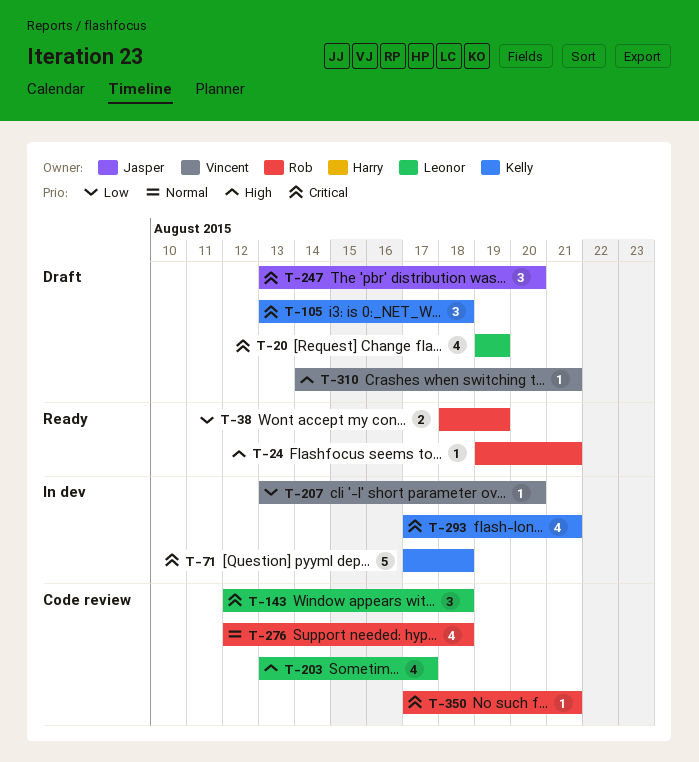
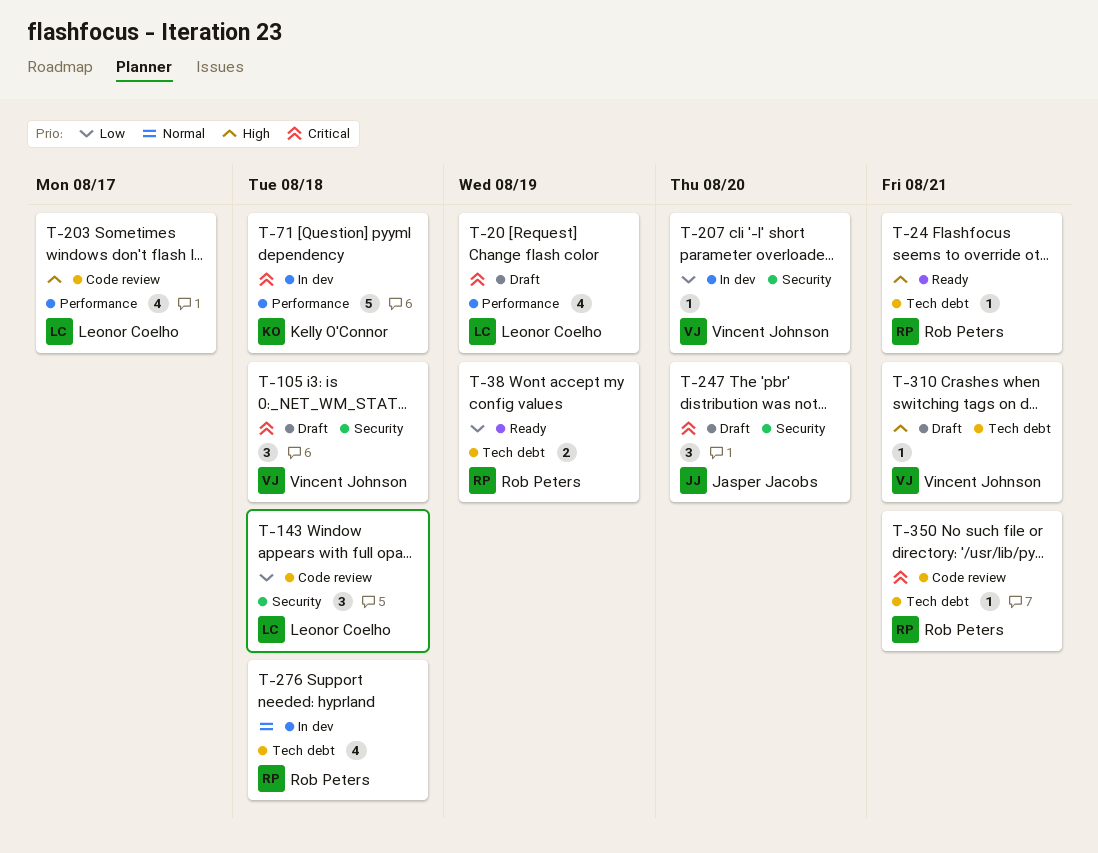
T-105, owner: Kelly O'Connor -> Vincent Johnson
T-143, priority: Critical -> Low
T-276, status: Code review -> In dev
T-293: present -> none

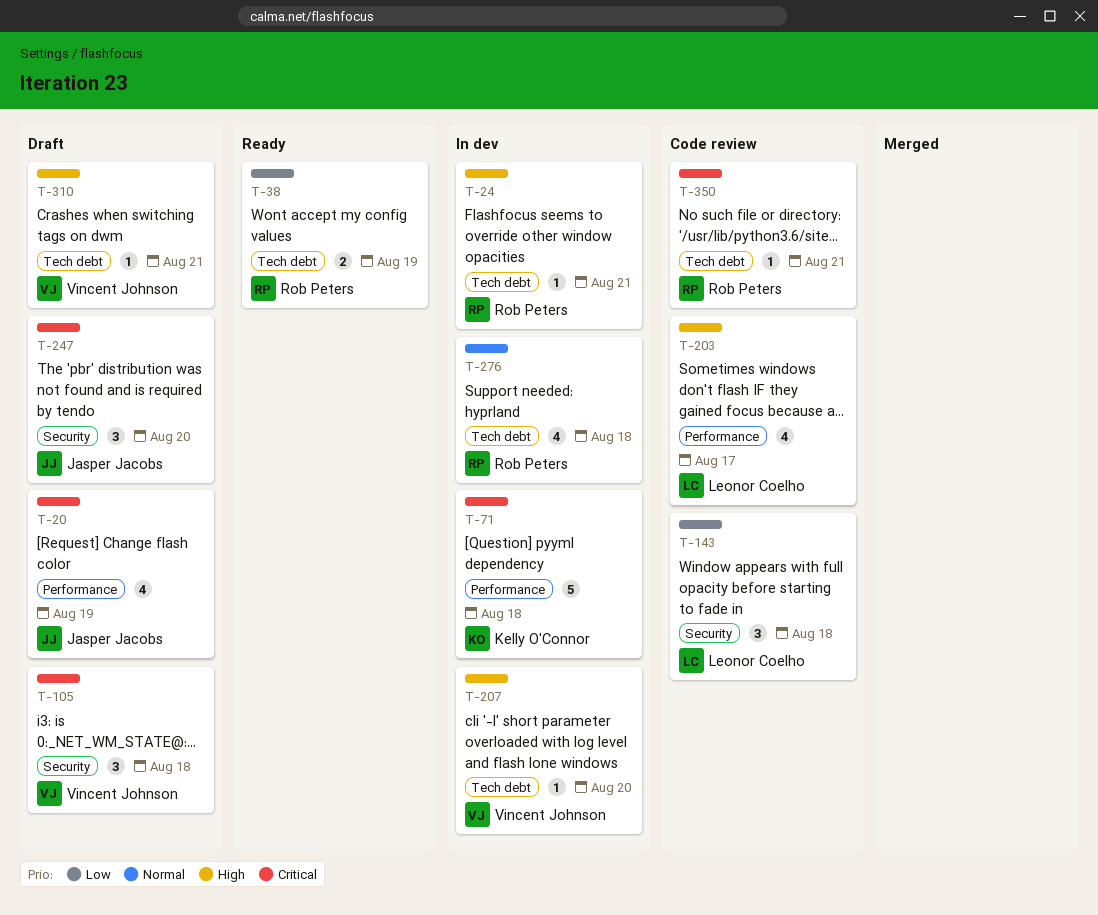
T-20, owner: Leonor Coelho -> Jasper Jacobs
T-24, status: Ready -> In dev
T-207, priority: Low -> High
T-207, label: Security -> Tech debt

